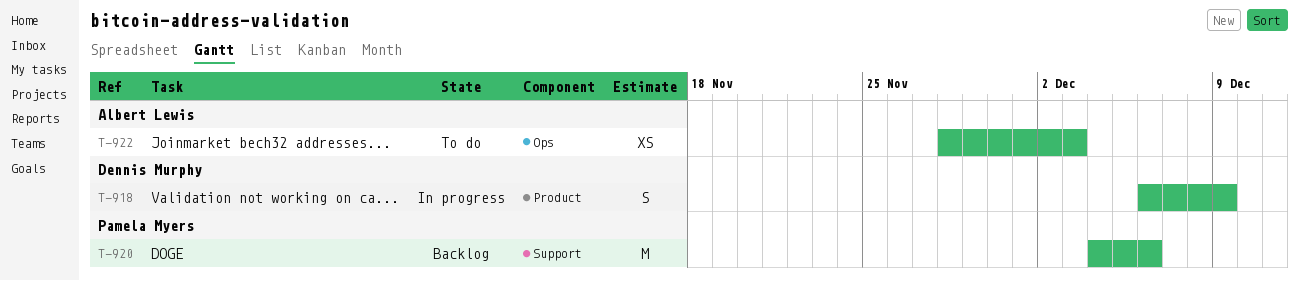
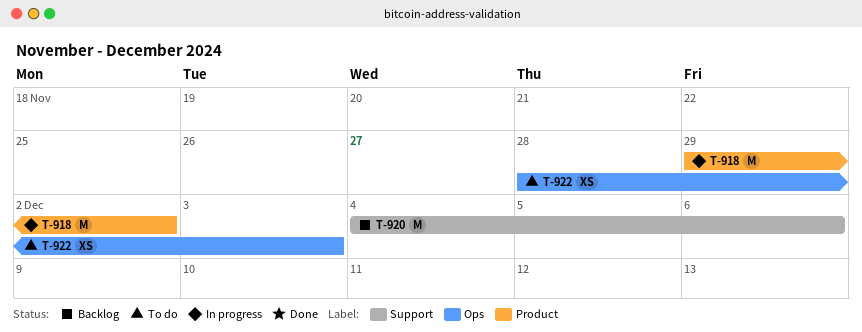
T-918, estimate: S -> M
T-918, start: Dec 6 -> Nov 29
T-918, due: Dec 9 -> Dec 2

